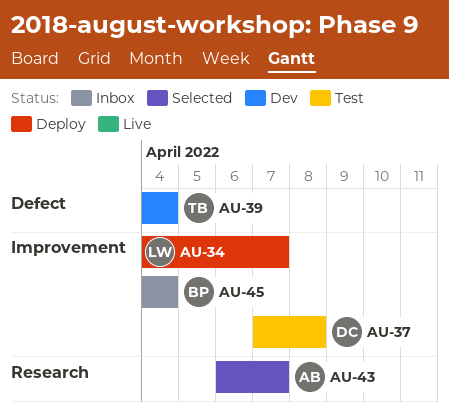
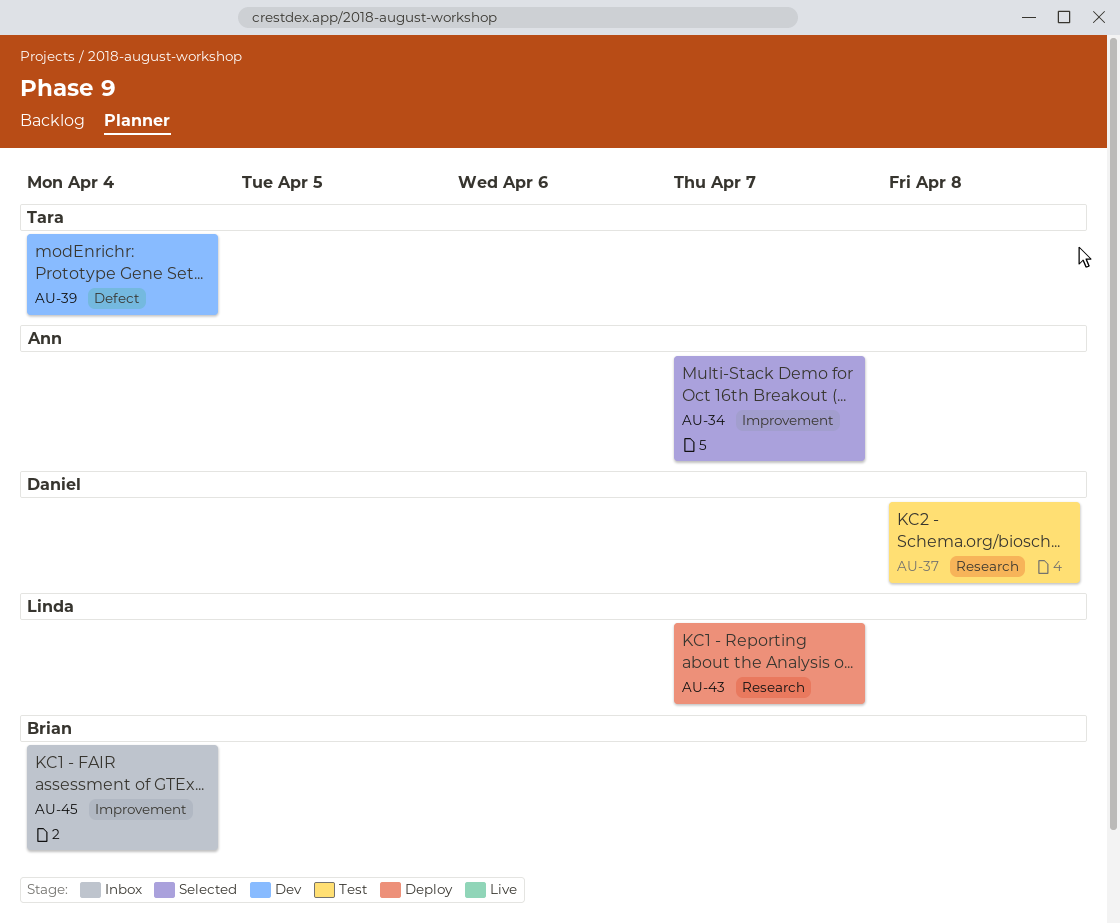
AU-34, status: Deploy -> Selected
AU-34, owner: Linda -> Ann
AU-37, label: Improvement -> Research
AU-43, status: Selected -> Deploy
AU-43, owner: Ann -> Linda

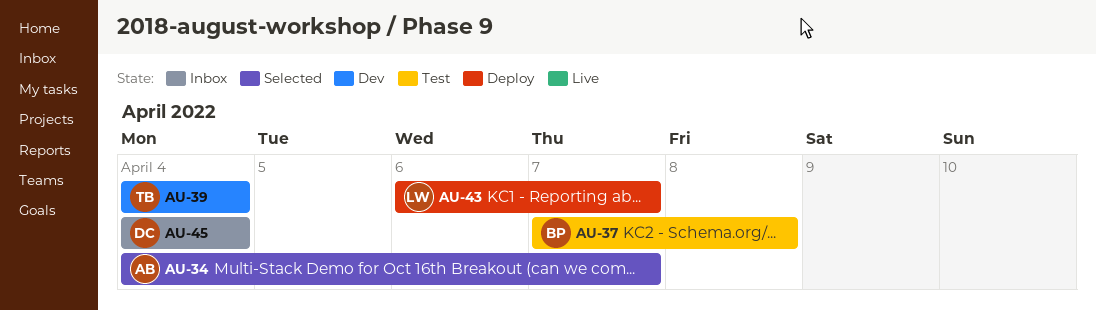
AU-37, owner: Daniel -> Brian
AU-45, owner: Brian -> Daniel

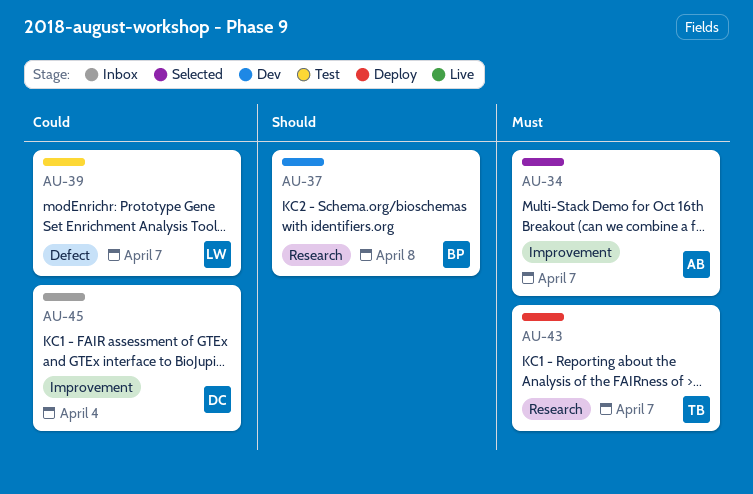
AU-37, status: Test -> Dev
AU-39, status: Dev -> Test
AU-39, owner: TB -> LW
AU-39, due: Apr 4 -> Apr 7
AU-43, owner: LW -> TB

